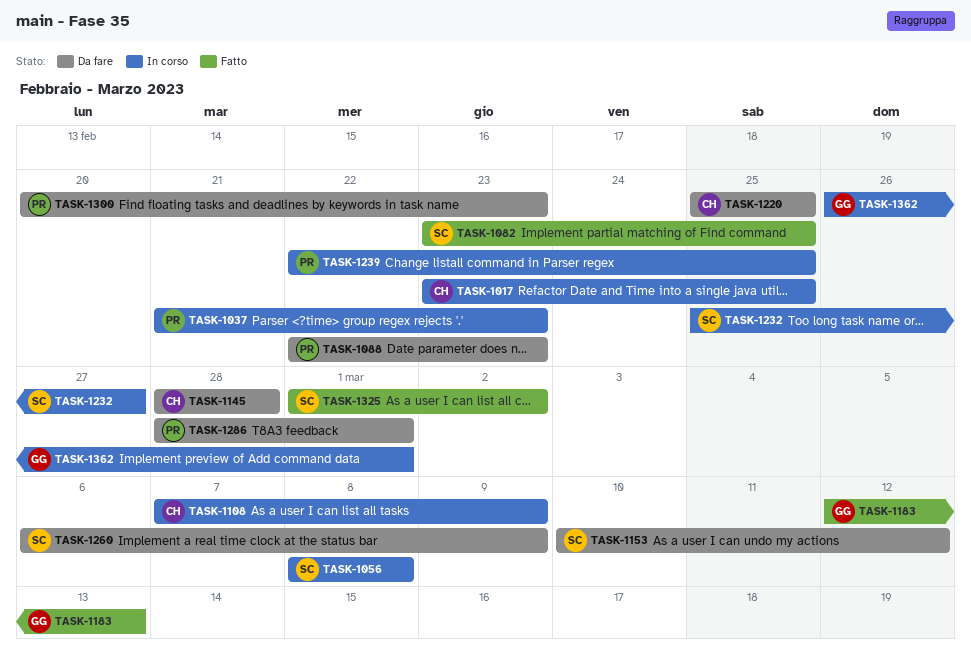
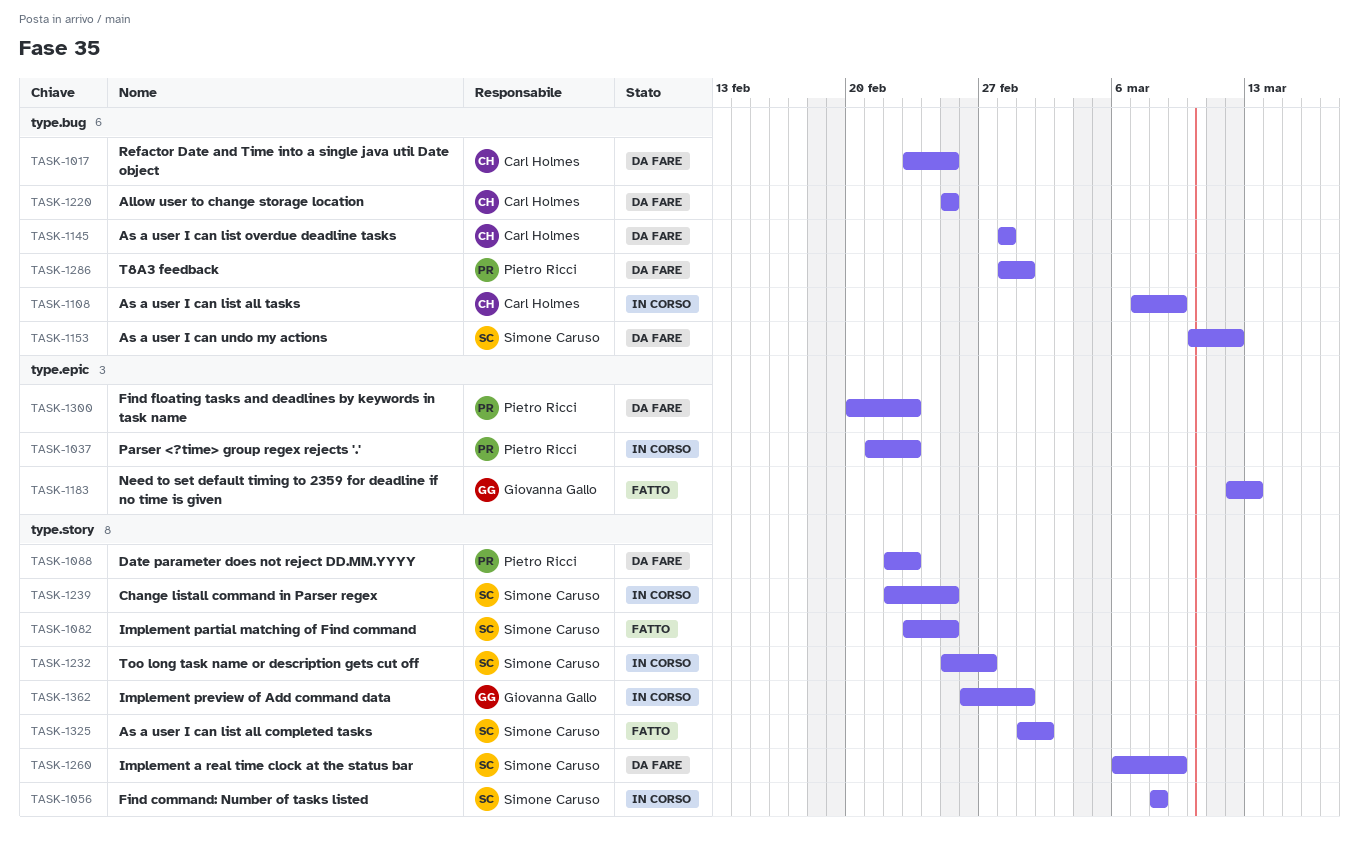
TASK-1017, status: In corso -> Da fare
TASK-1239, owner: Pietro Ricci -> Simone Caruso

